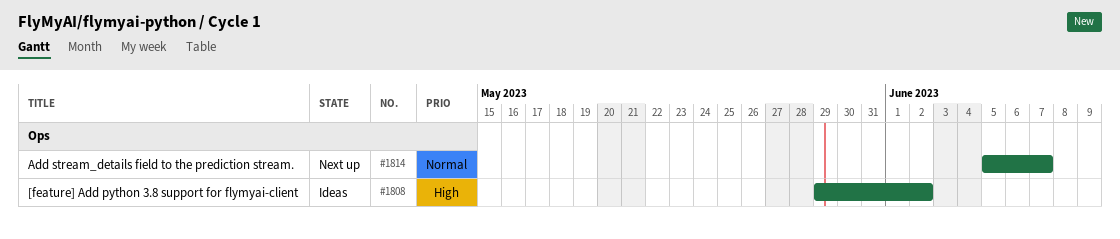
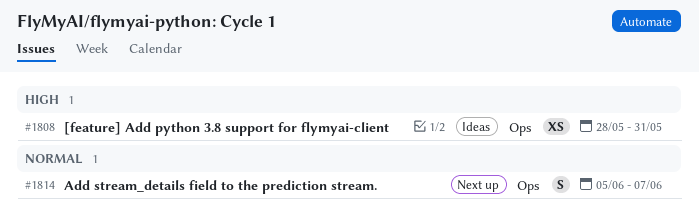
#1808, start: May 29 -> May 28
#1808, due: Jun 2 -> May 31

